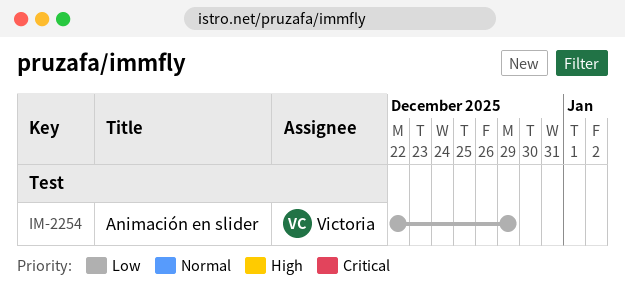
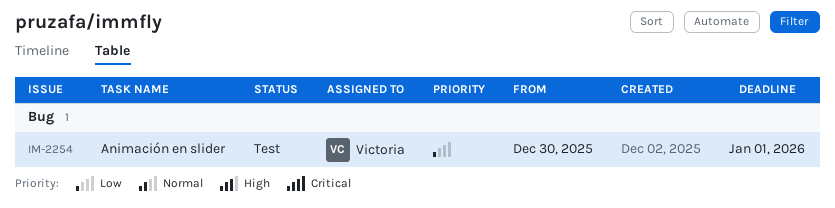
IM-2254, start: Dec 22 -> Dec 30
IM-2254, due: Dec 29 -> Jan 1

